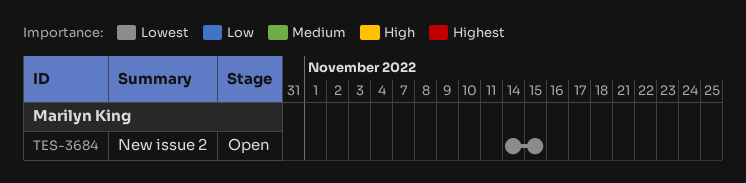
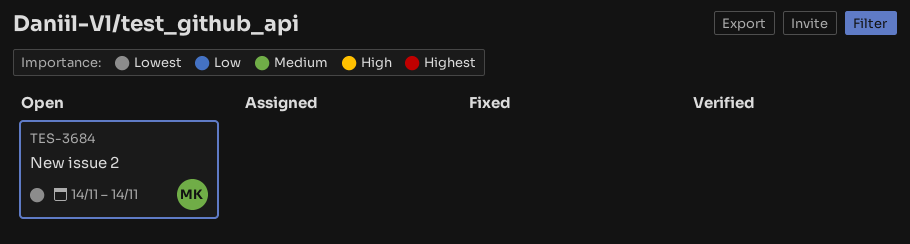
TES-3684, due: Nov 15 -> Nov 14

